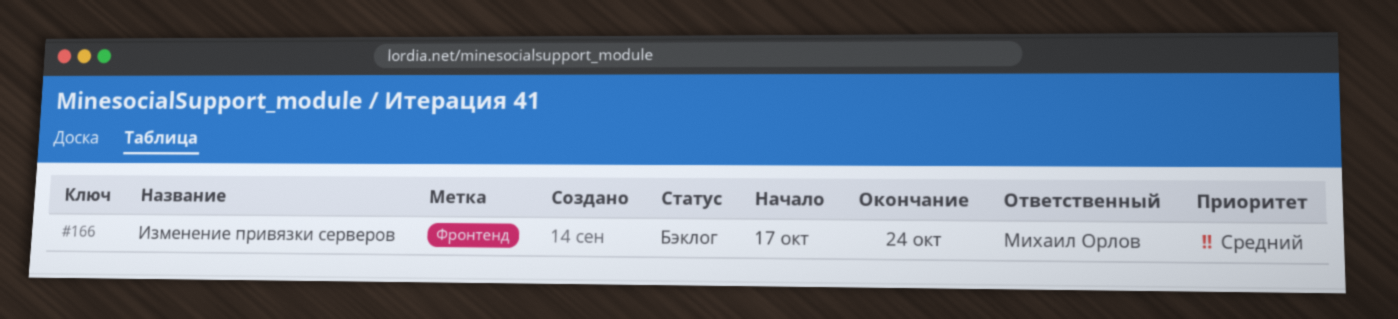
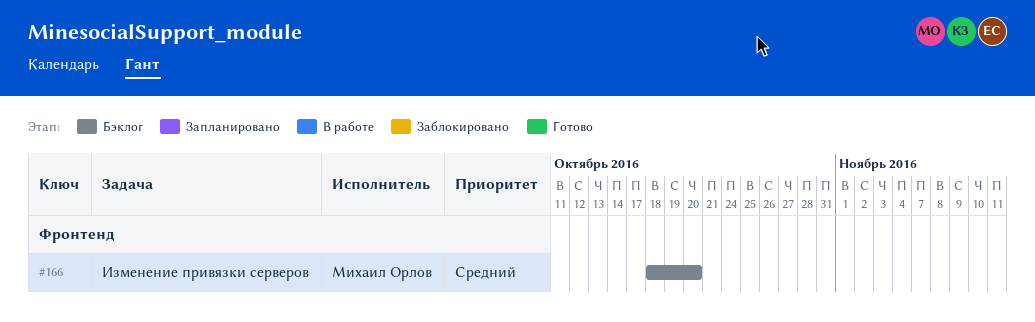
#166, start: Oct 17 -> Oct 18
#166, due: Oct 24 -> Oct 20

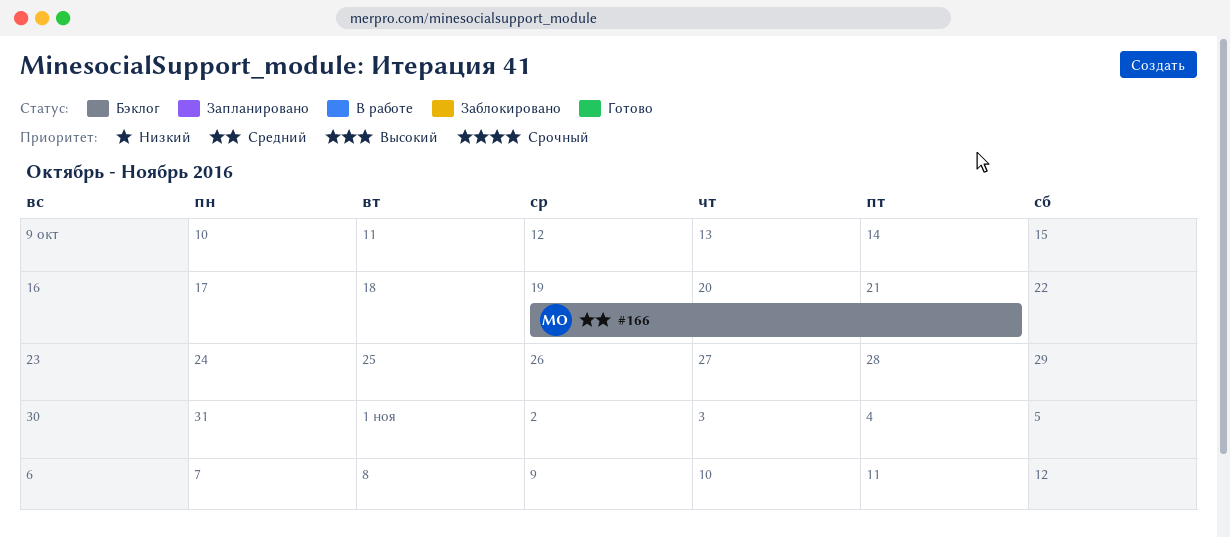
#166, start: Oct 18 -> Oct 19
#166, due: Oct 20 -> Oct 21

